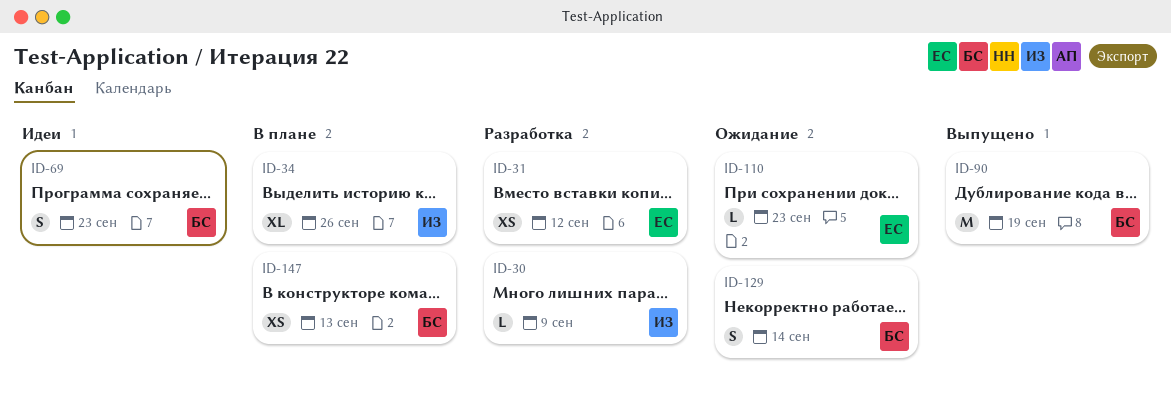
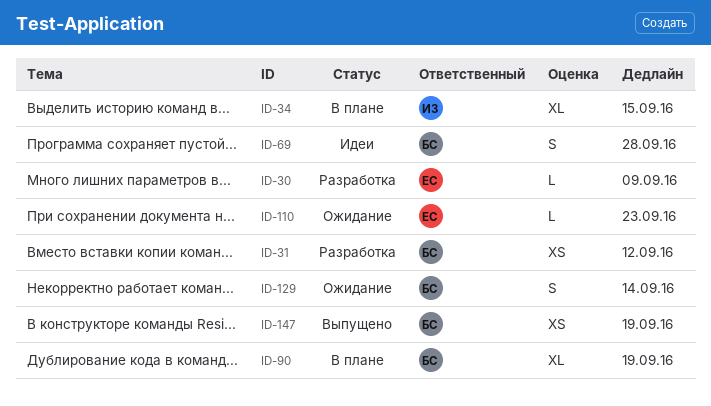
ID-30, owner: ИЗ -> ЕС
ID-31, owner: ЕС -> БС
ID-34, due: Sep 26 -> Sep 15
ID-69, due: Sep 23 -> Sep 28
ID-90, status: Выпущено -> В плане
ID-90, estimate: M -> XL
ID-147, status: В плане -> Выпущено
ID-147, due: Sep 13 -> Sep 19

